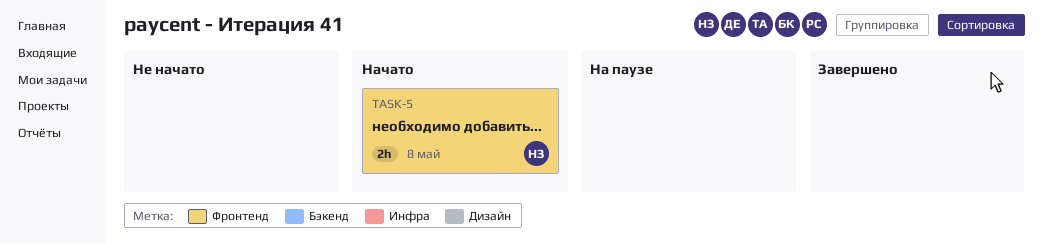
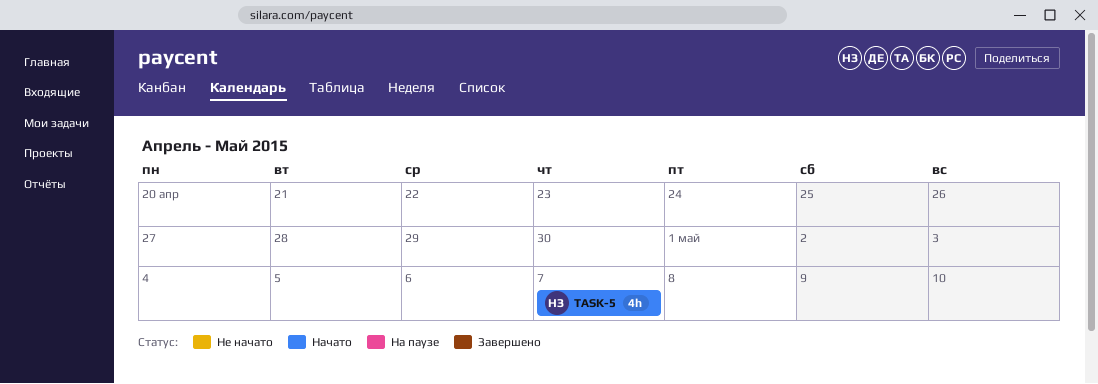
TASK-5, estimate: 2h -> 4h
TASK-5, due: May 8 -> May 7

